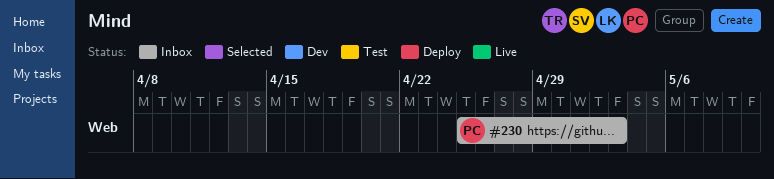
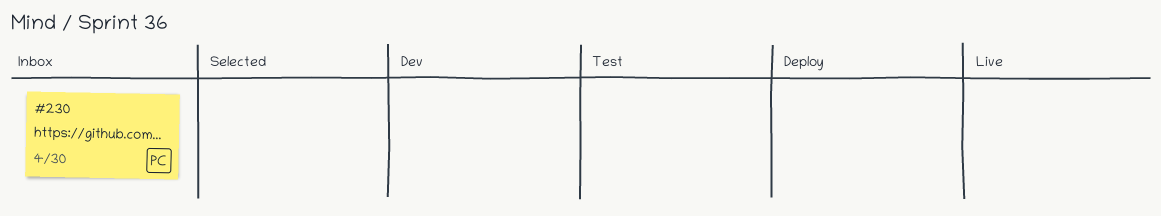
#230, due: May 3 -> Apr 30

